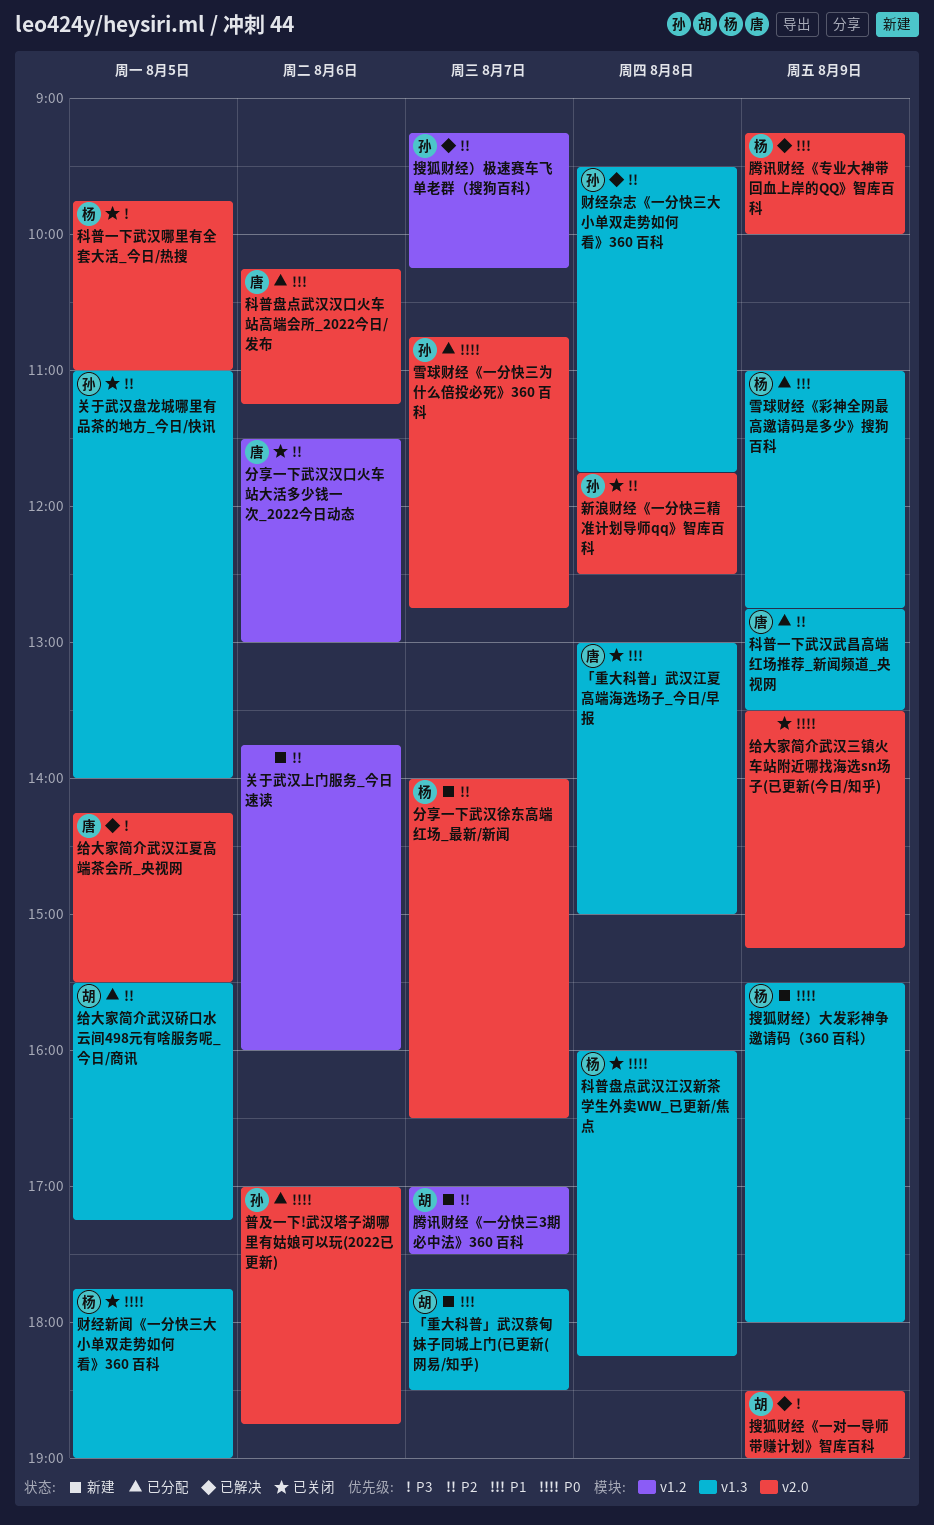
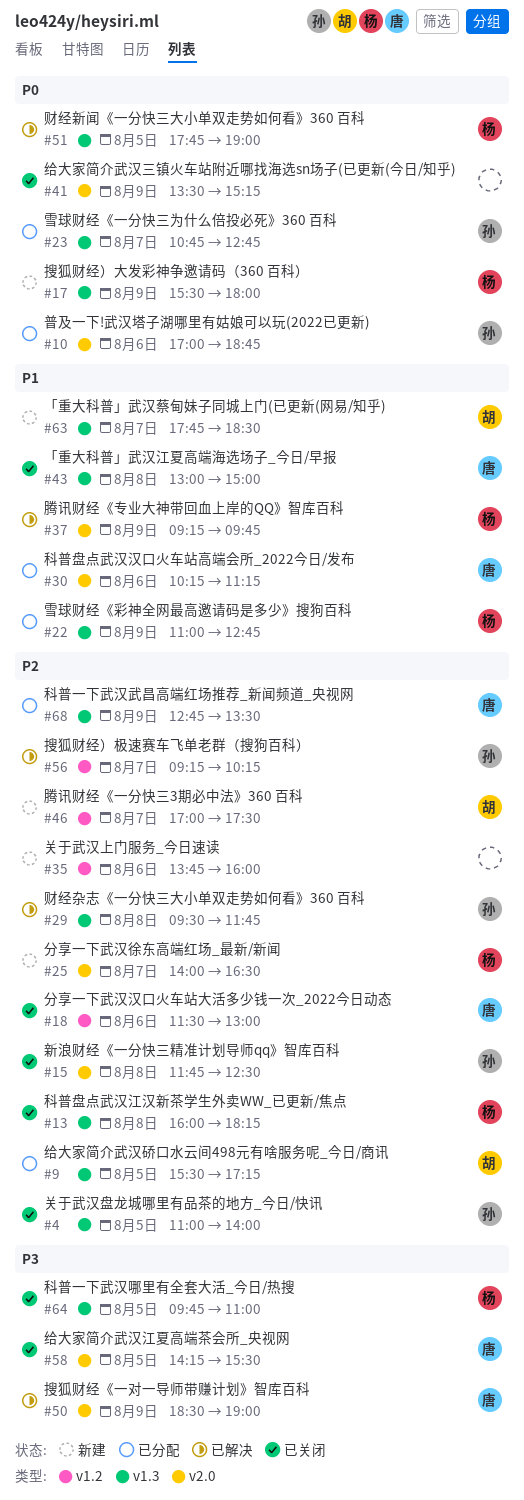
搜狐财经《一对一导师带赚计划》智库百科, owner: 胡 -> 唐
科普一下武汉哪里有全套大活_今日/热搜, label: v2.0 -> v1.3
科普盘点武汉江汉新茶学生外卖WW_已更新/焦点, priority: P0 -> P2
给大家简介武汉江夏高端茶会所_央视网, status: 已解决 -> 已关闭
腾讯财经《专业大神带回血上岸的QQ》智库百科, ends: 10:00 -> 09:45
财经新闻《一分快三大小单双走势如何看》360 百科, status: 已关闭 -> 已解决
雪球财经《一分快三为什么倍投必死》360 百科, label: v2.0 -> v1.3

